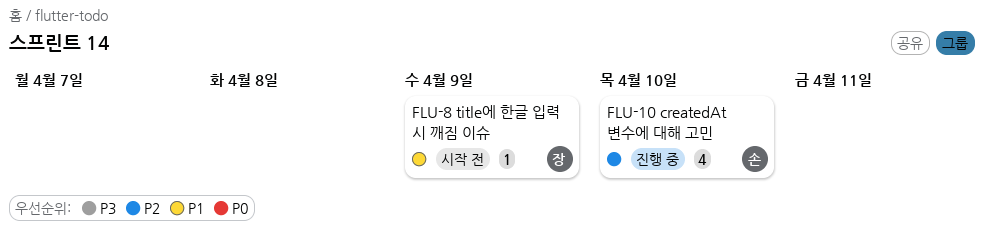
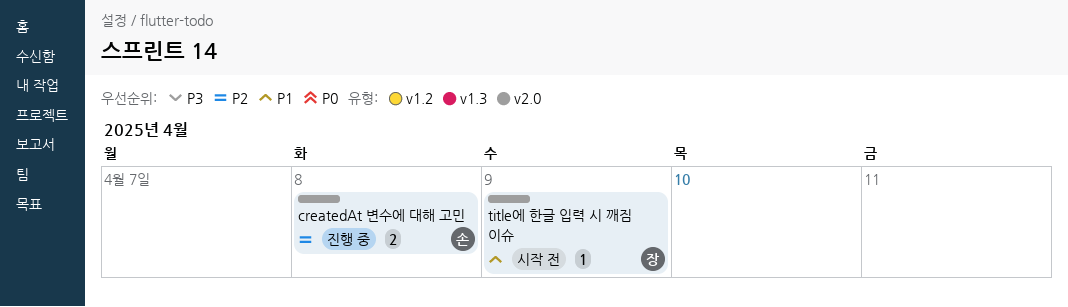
createdAt 변수에 대해 고민, estimate: 4 -> 2
createdAt 변수에 대해 고민, due: Apr 10 -> Apr 8

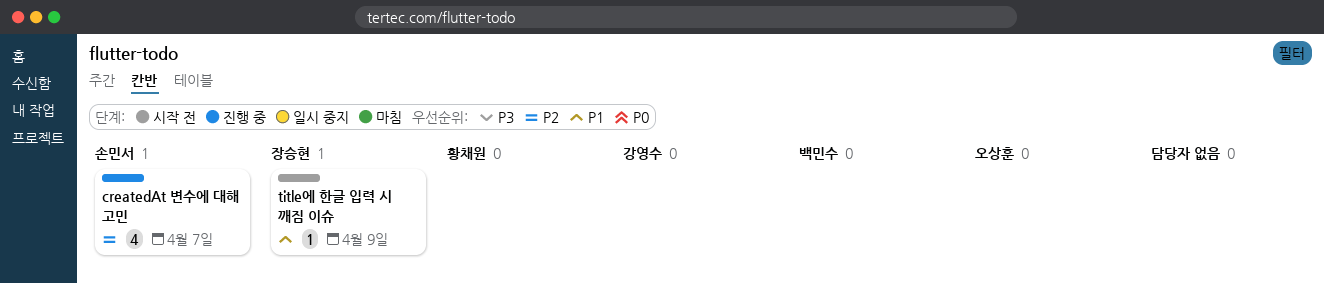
createdAt 변수에 대해 고민, estimate: 2 -> 4
createdAt 변수에 대해 고민, due: Apr 8 -> Apr 7

